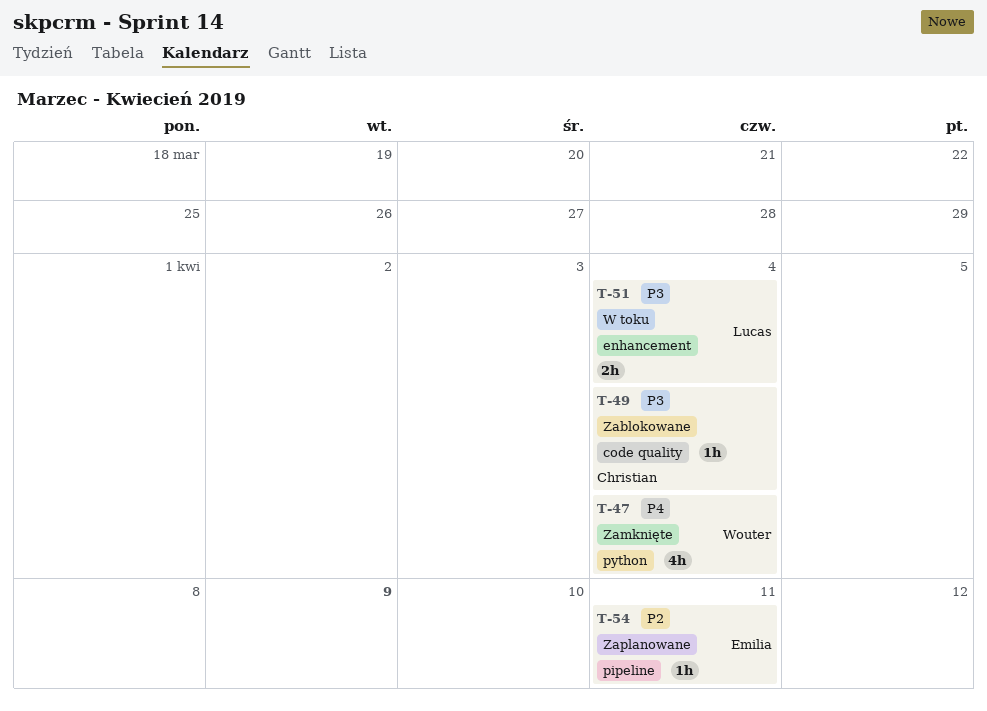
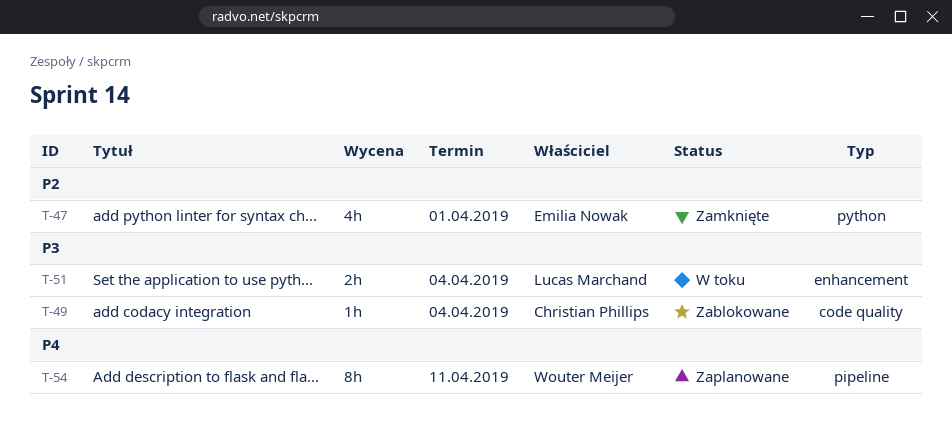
T-47, owner: Wouter Meijer -> Emilia Nowak
T-47, priority: P4 -> P2
T-47, due: Apr 4 -> Apr 1
T-54, owner: Emilia Nowak -> Wouter Meijer
T-54, priority: P2 -> P4
T-54, estimate: 1h -> 8h

